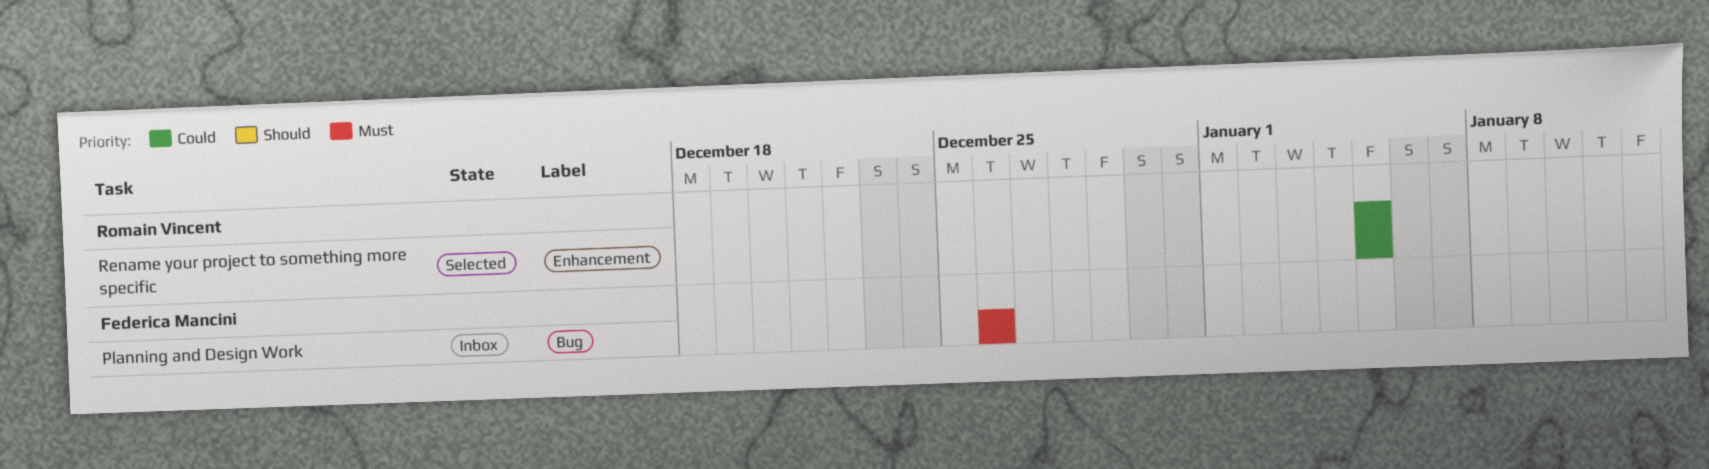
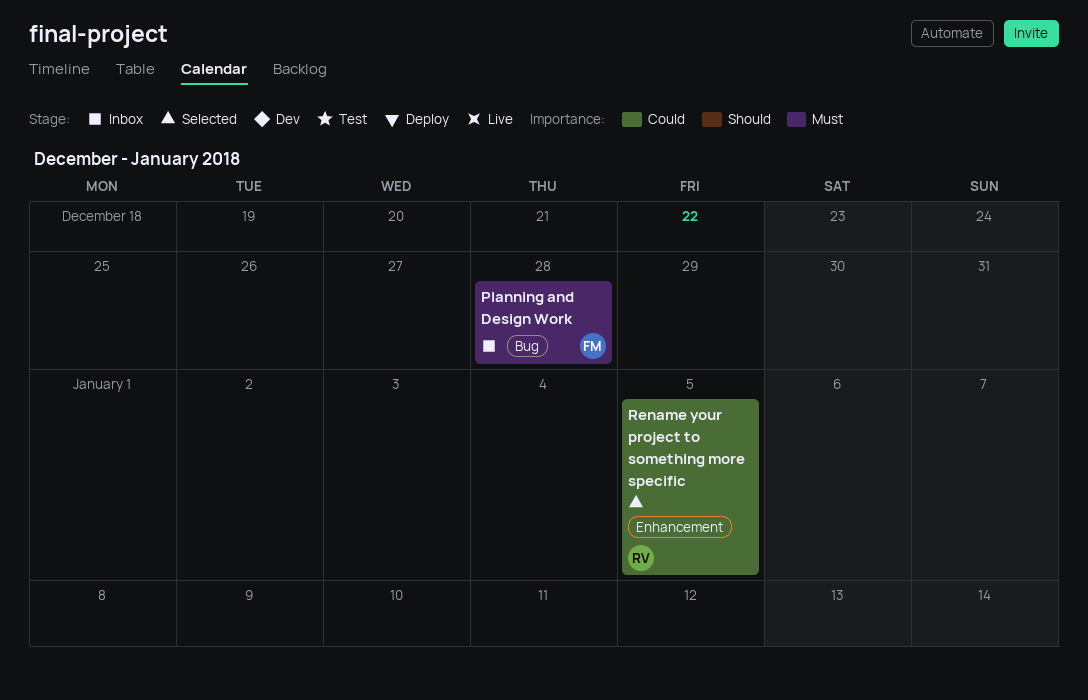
Planning and Design Work, due: Dec 26 -> Dec 28

